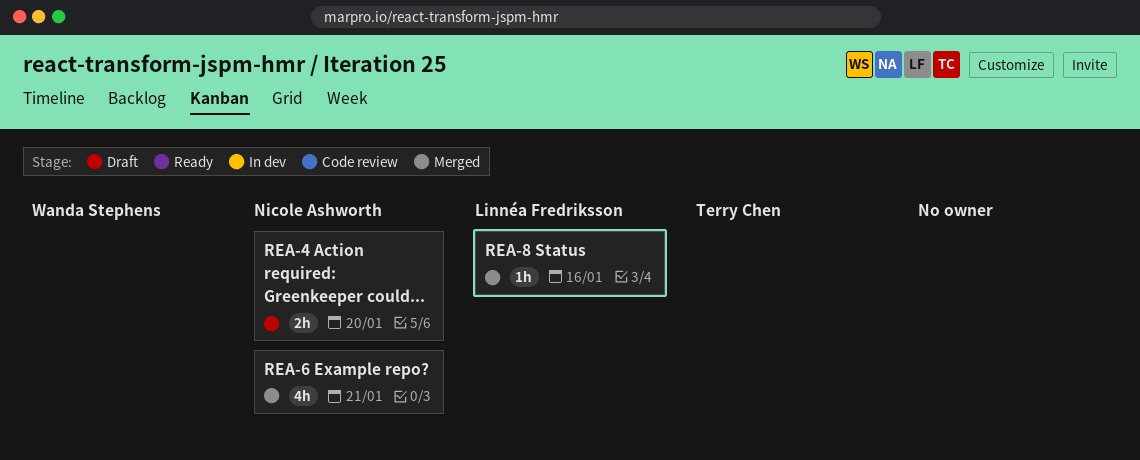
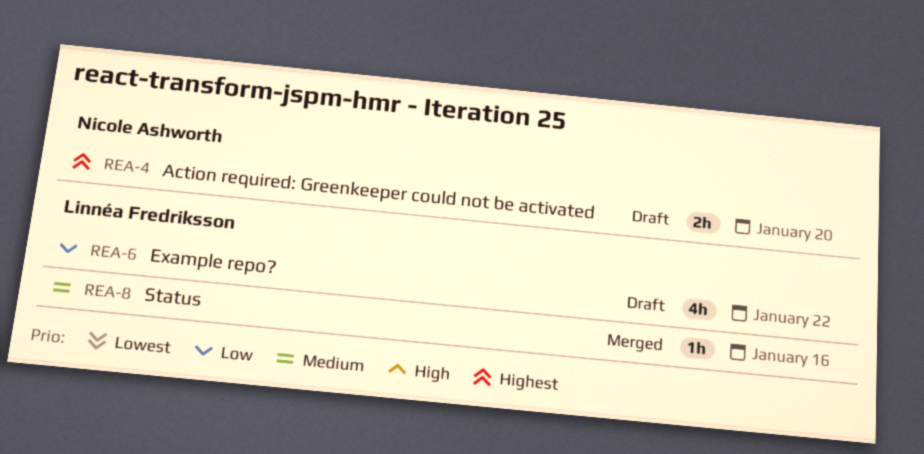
REA-6, status: Merged -> Draft
REA-6, owner: Nicole Ashworth -> Linnéa Fredriksson
REA-6, due: Jan 21 -> Jan 22

